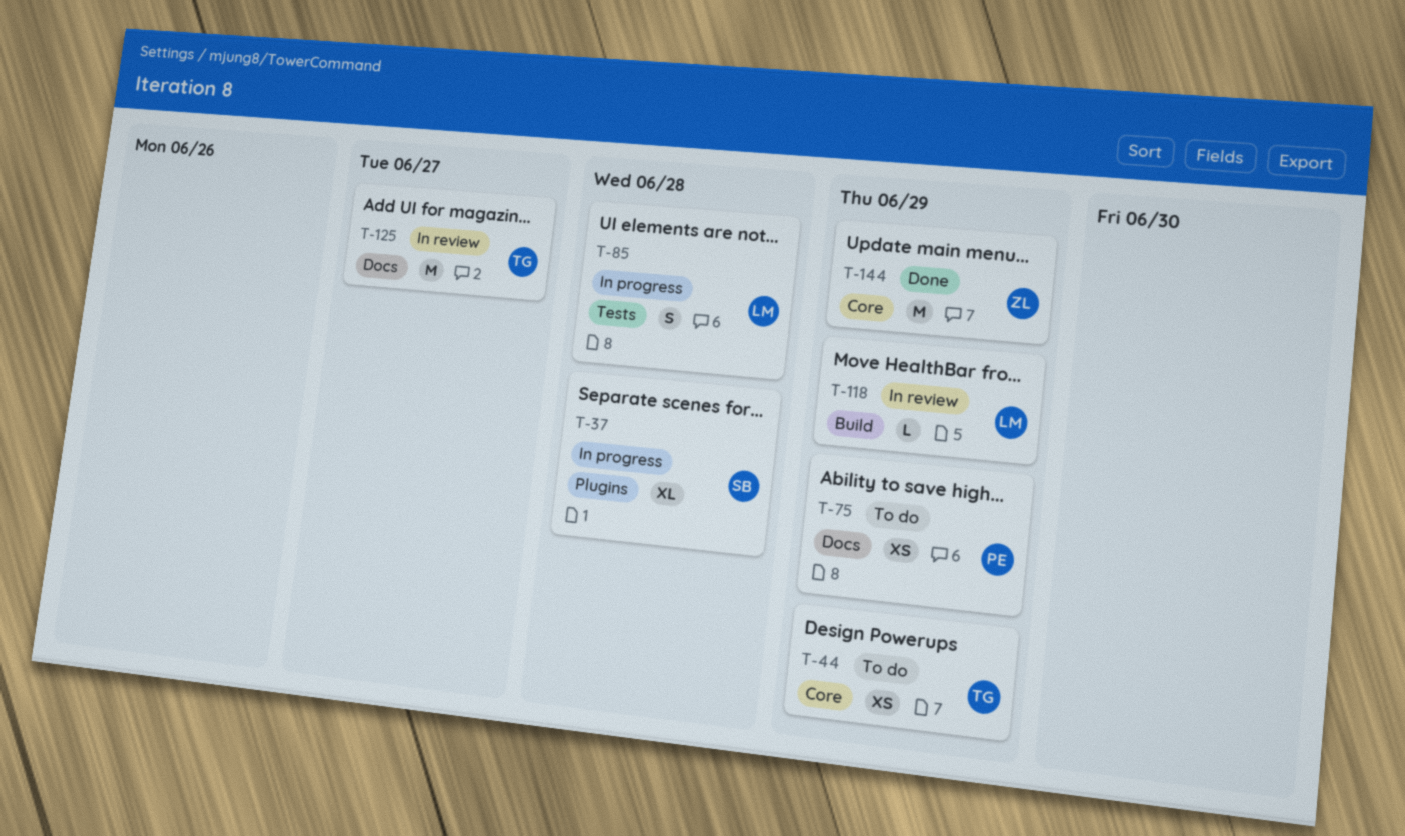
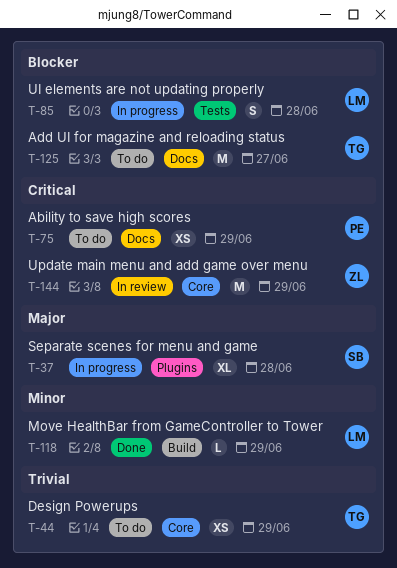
T-118, status: In review -> Done
T-125, status: In review -> To do
T-144, status: Done -> In review

